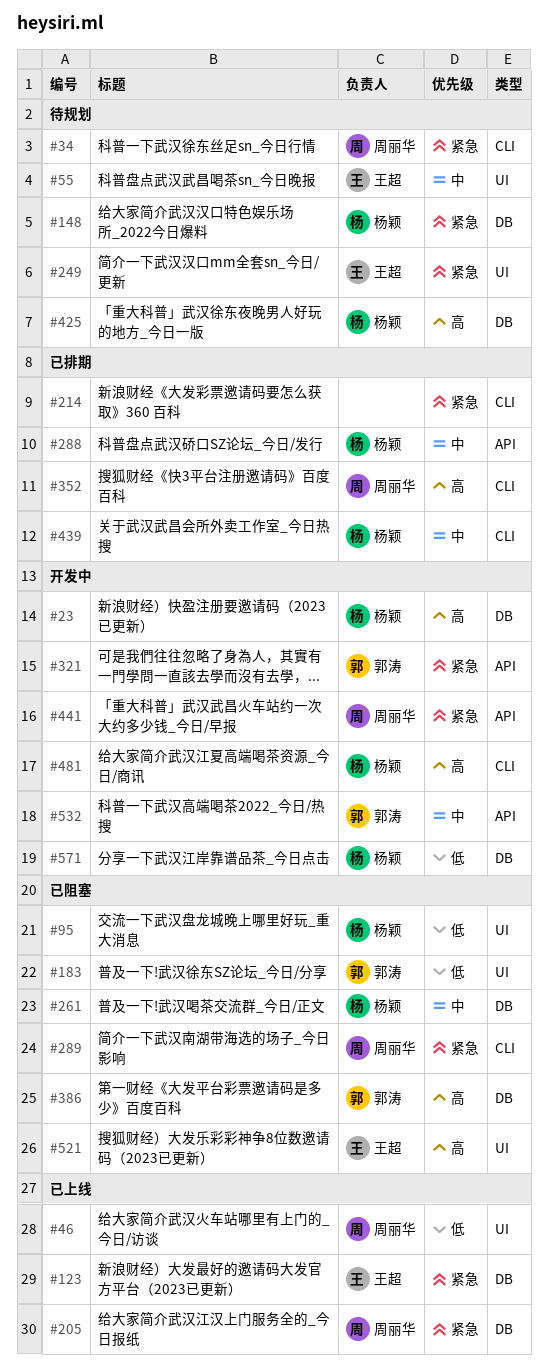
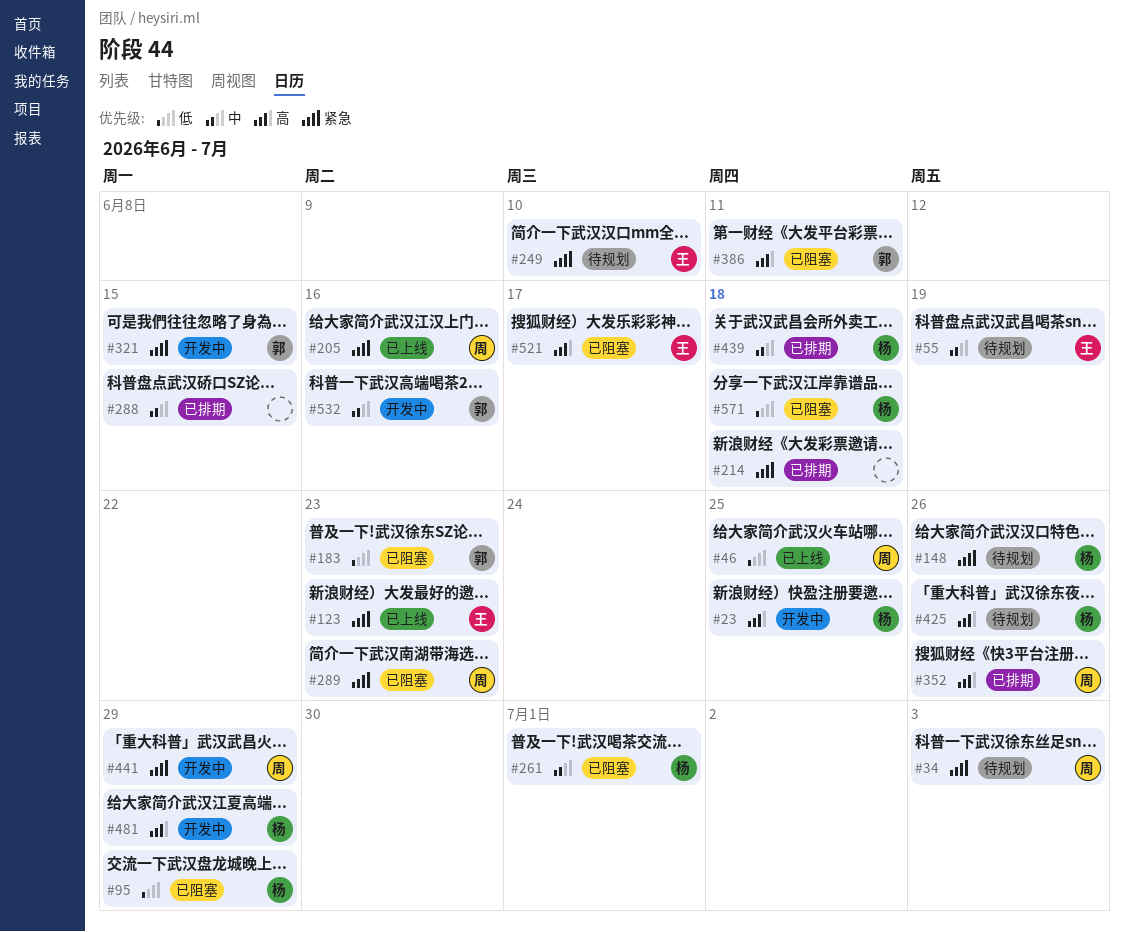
#288, owner: 杨颖 -> none
#571, status: 开发中 -> 已阻塞

